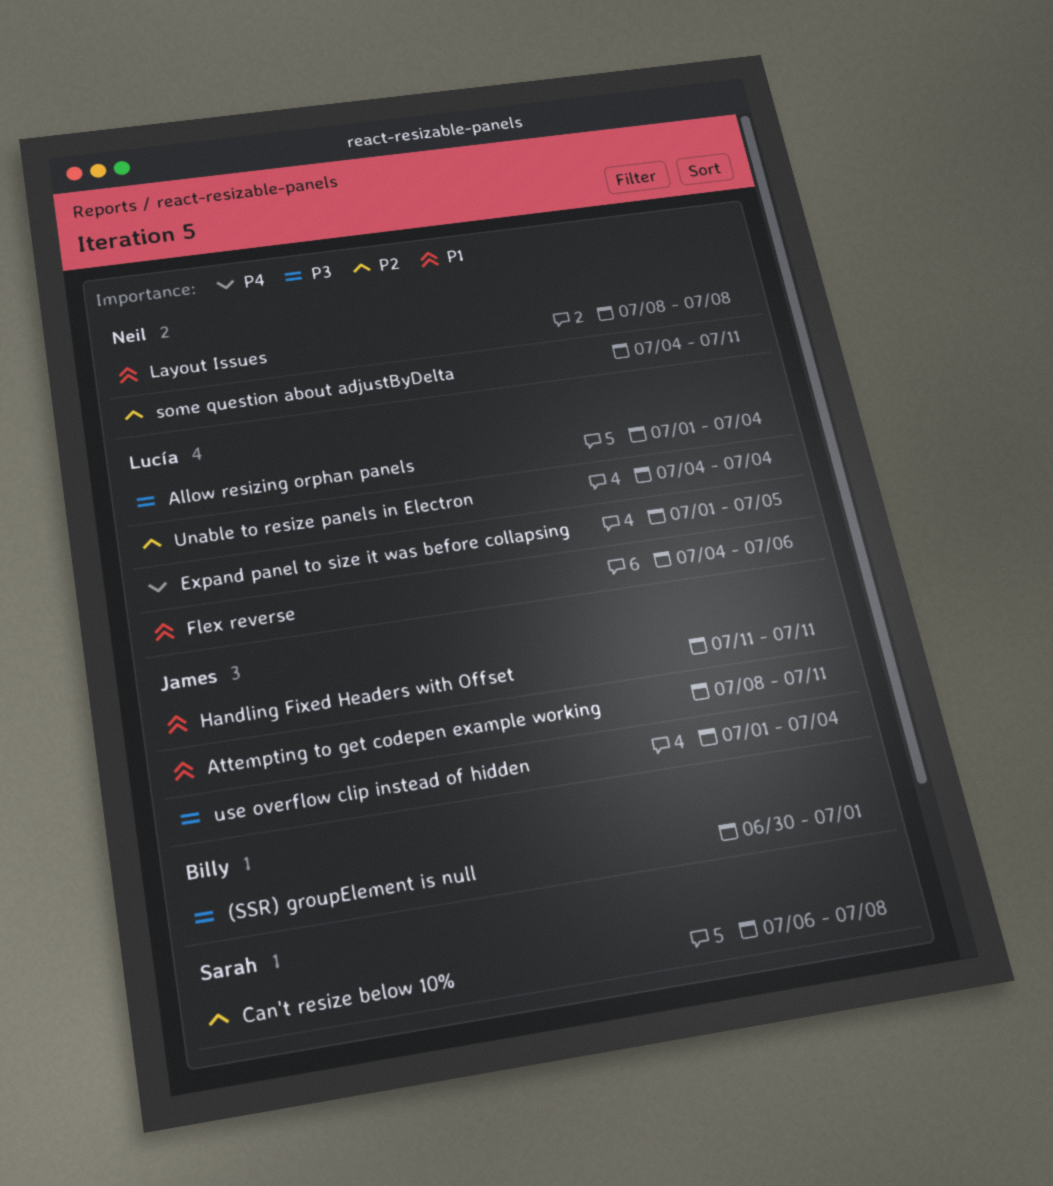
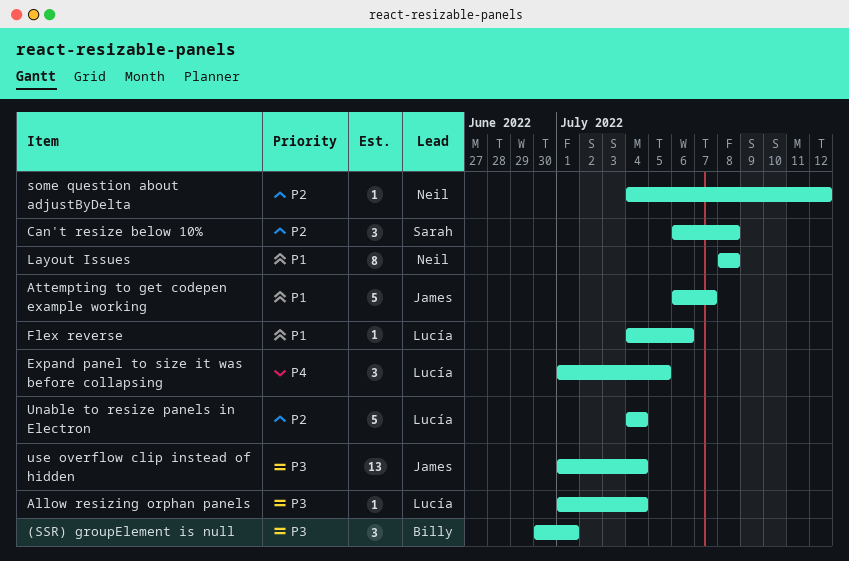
Attempting to get codepen example working, start: Jul 8 -> Jul 6
Attempting to get codepen example working, due: Jul 11 -> Jul 7
Handling Fixed Headers with Offset: present -> none
some question about adjustByDelta, due: Jul 11 -> Jul 12

